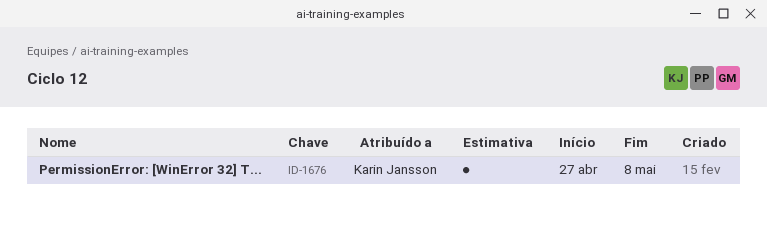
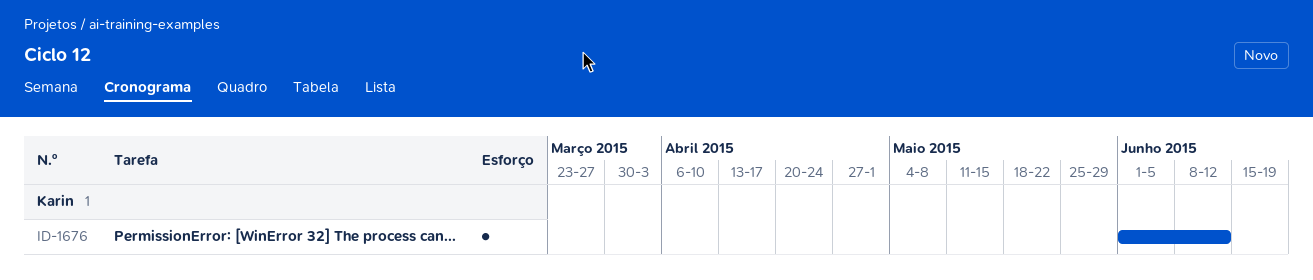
ID-1676, start: Apr 27 -> Jun 1
ID-1676, due: May 8 -> Jun 12

